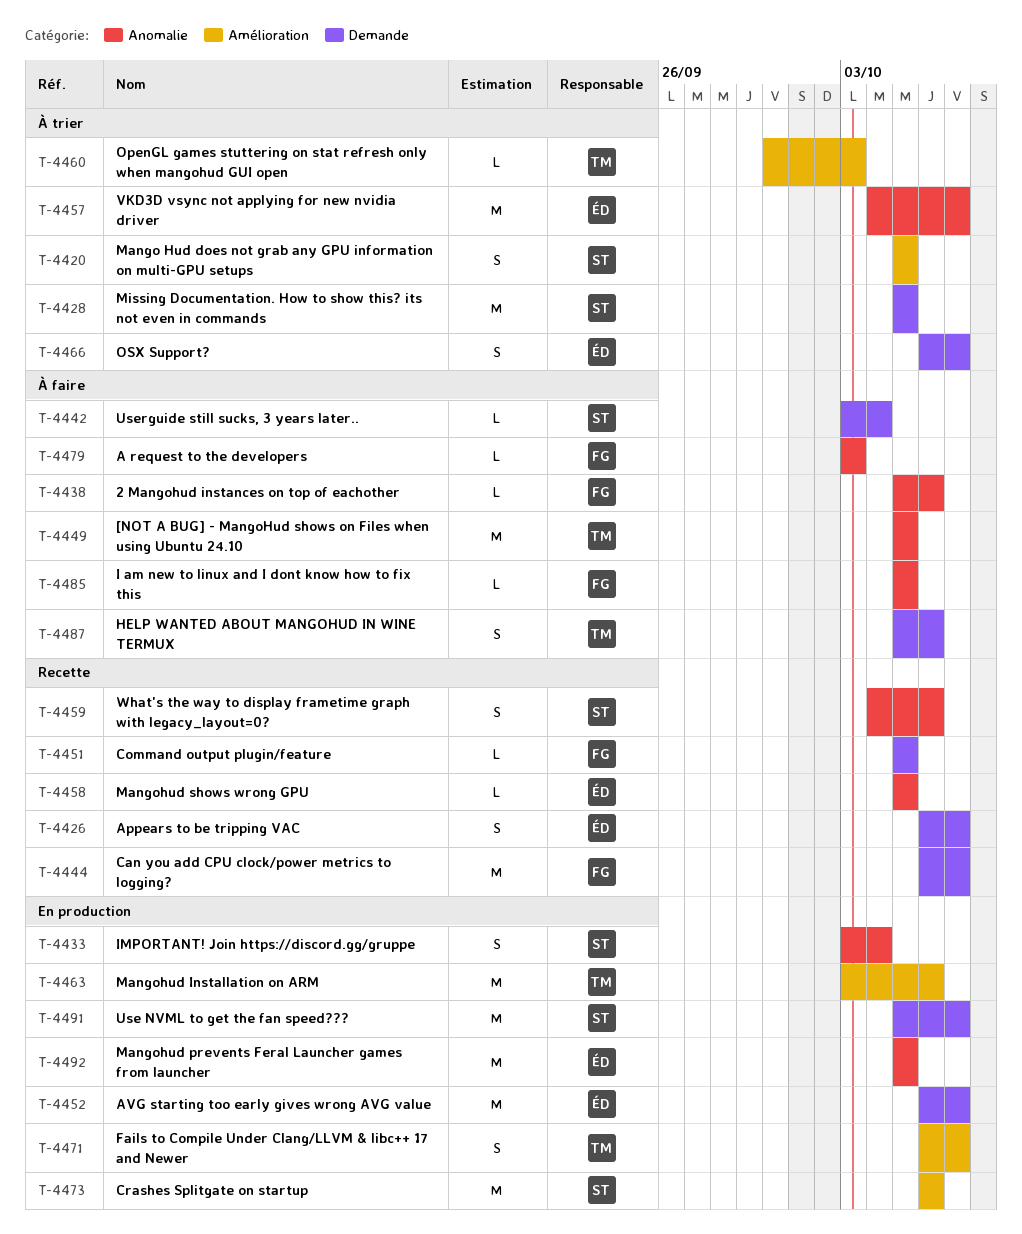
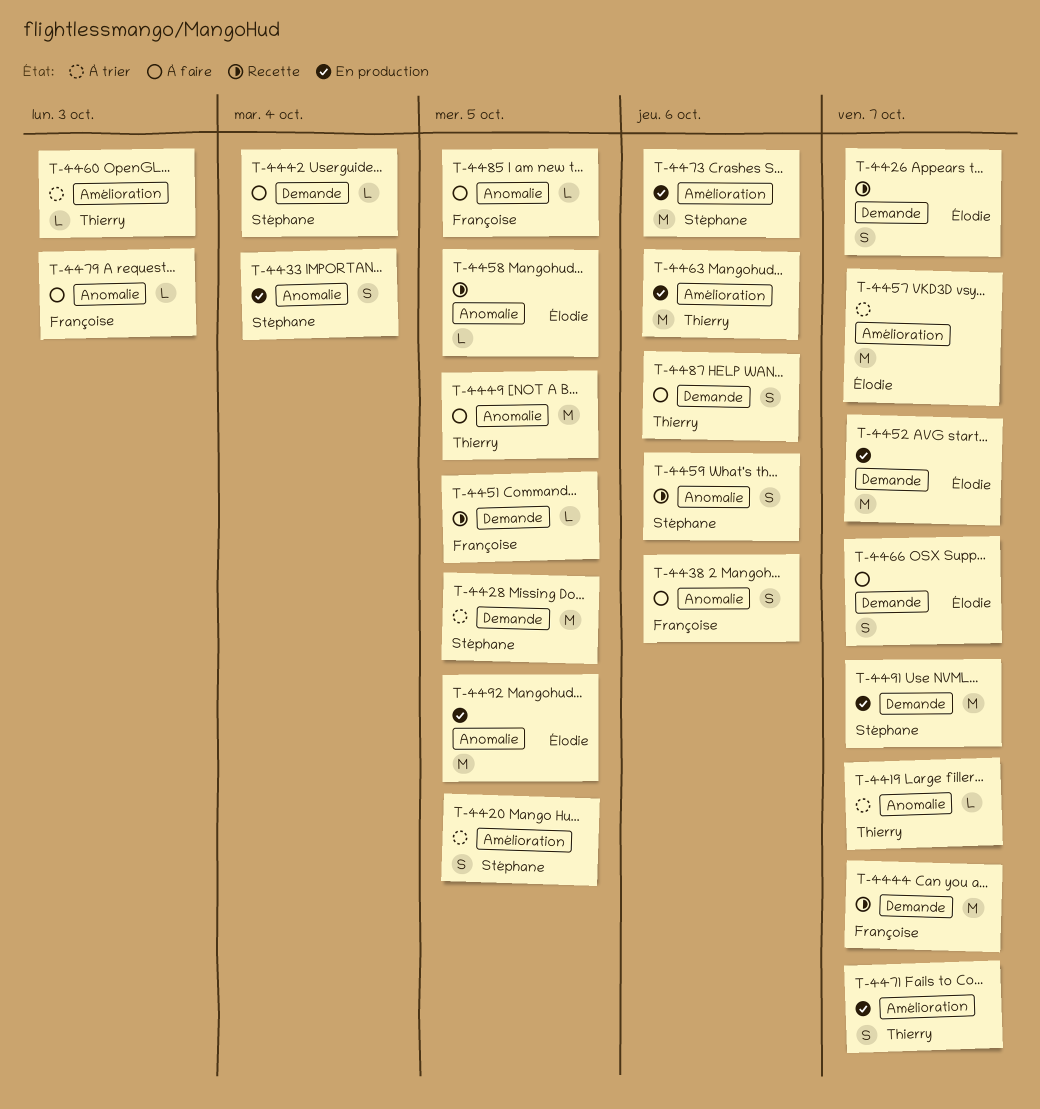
T-4419: none -> present
T-4438, estimate: L -> S
T-4457, label: Anomalie -> Amélioration
T-4466, status: À trier -> À faire

